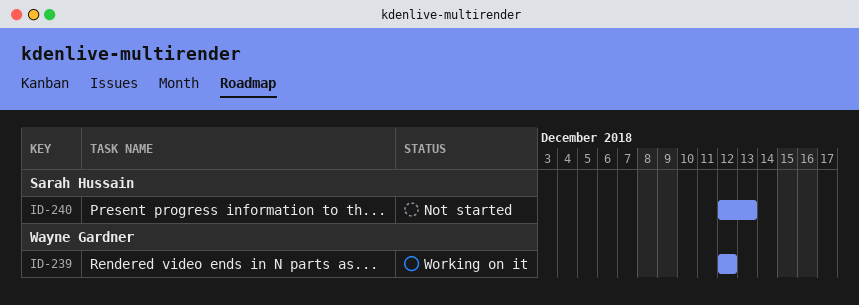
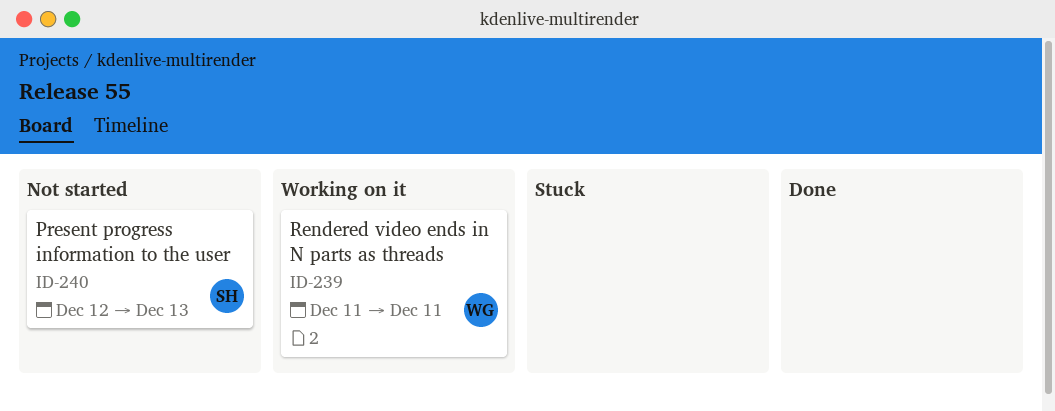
ID-239, start: Dec 12 -> Dec 11
ID-239, due: Dec 12 -> Dec 11

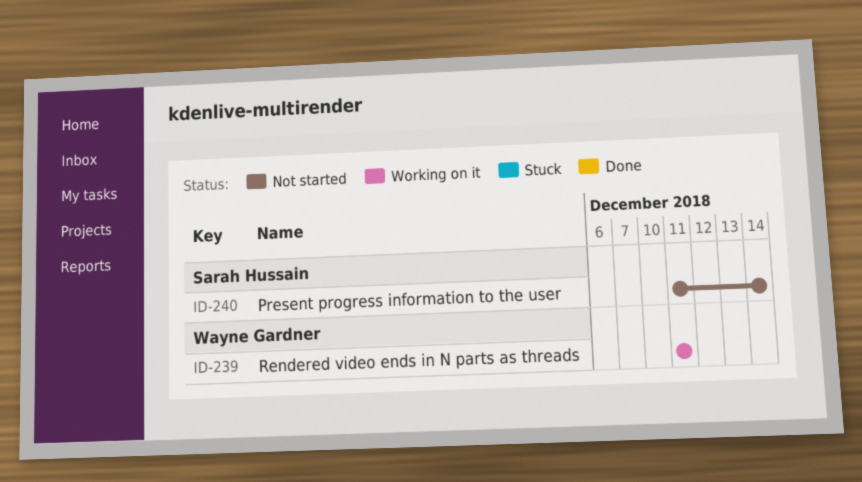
ID-240, start: Dec 12 -> Dec 11
ID-240, due: Dec 13 -> Dec 14

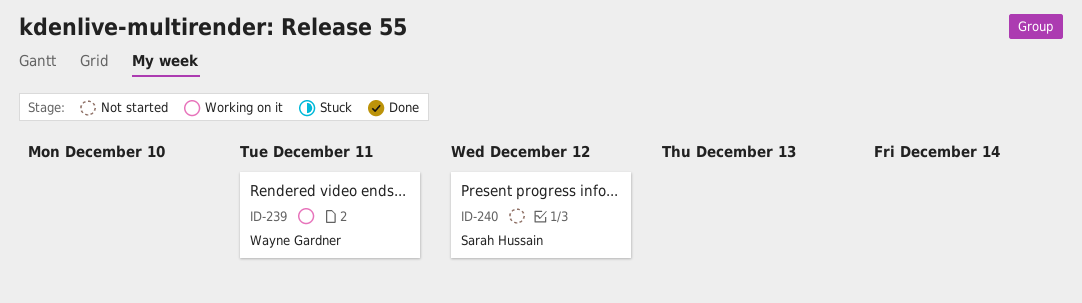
ID-240, due: Dec 14 -> Dec 12

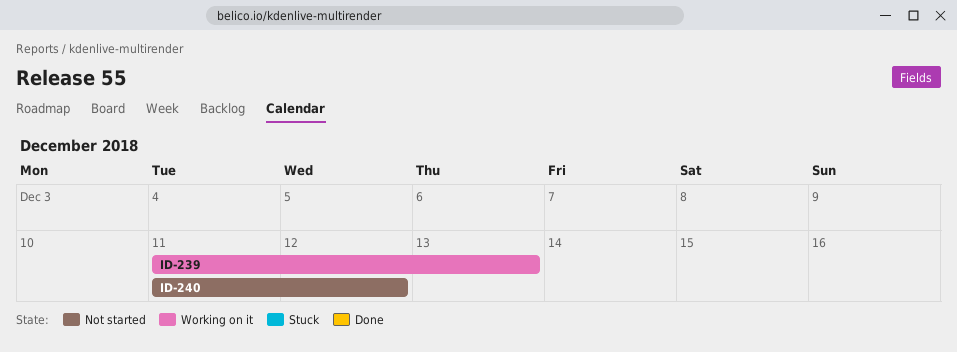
ID-239, due: Dec 11 -> Dec 13

